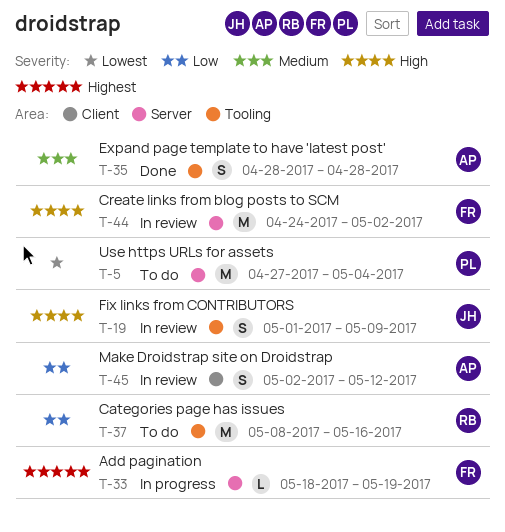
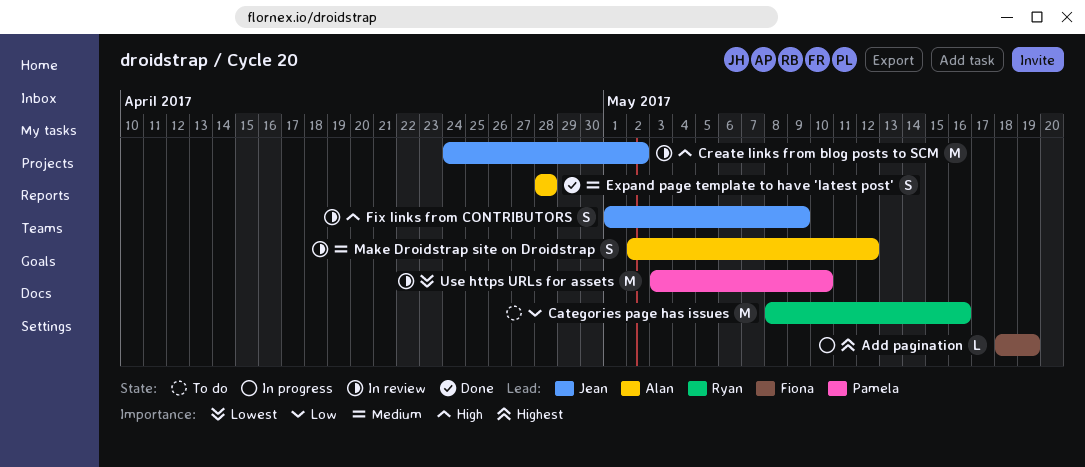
Create links from blog posts to SCM, owner: Fiona -> Jean
Make Droidstrap site on Droidstrap, priority: Low -> Medium
Use https URLs for assets, status: To do -> In review
Use https URLs for assets, start: Apr 27 -> May 3
Use https URLs for assets, due: May 4 -> May 10

